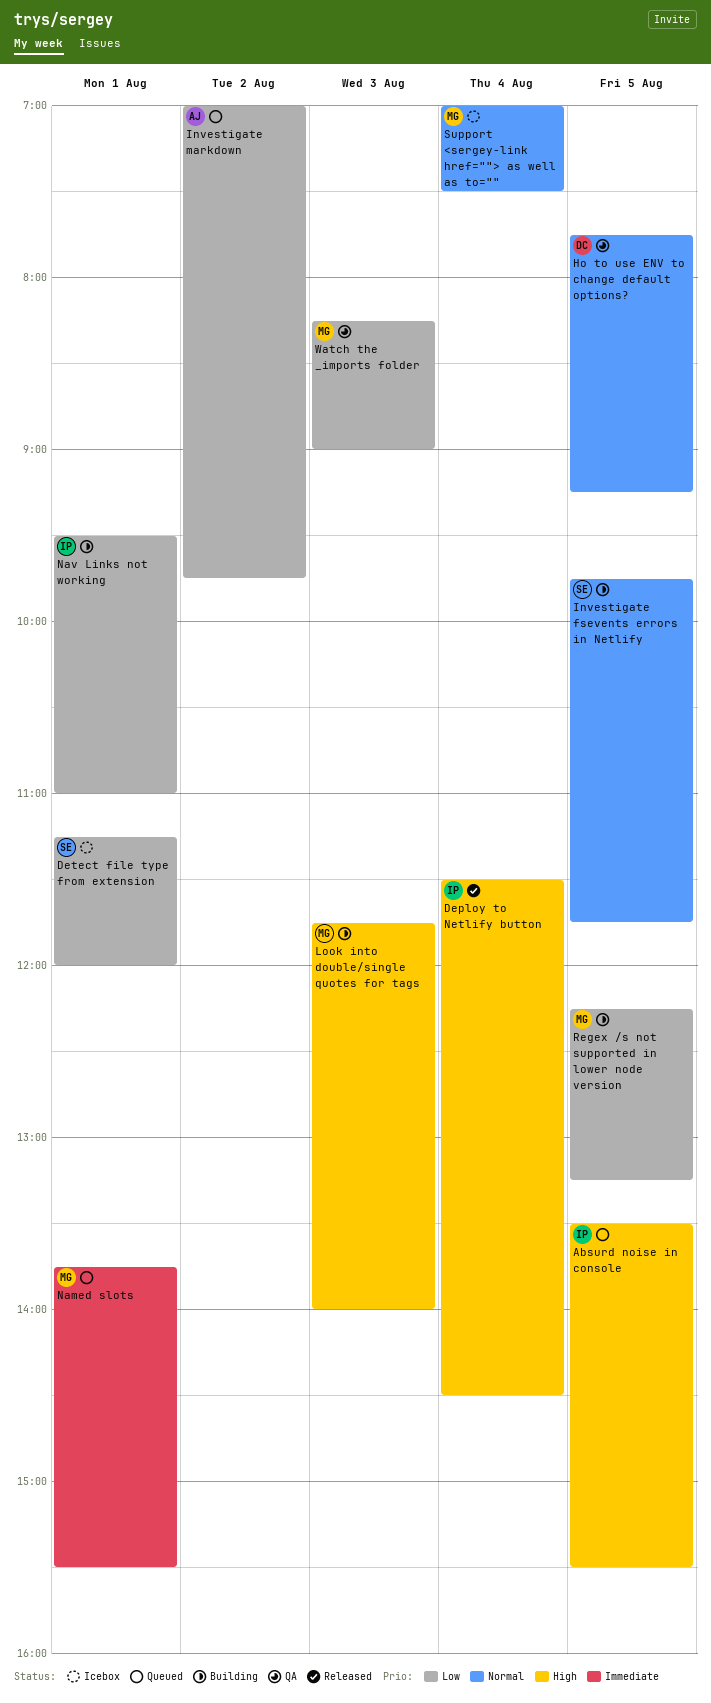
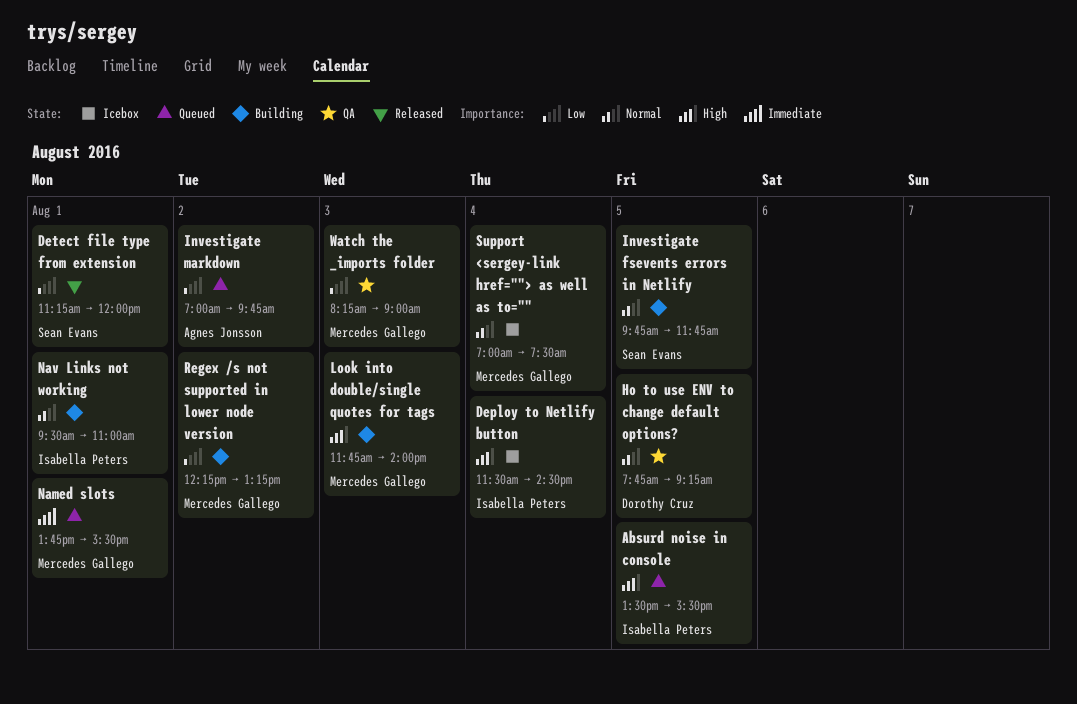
Deploy to Netlify button, status: Released -> Icebox
Detect file type from extension, status: Icebox -> Released
Nav Links not working, priority: Low -> Normal
Regex /s not supported in lower node version, day: Aug 5 -> Aug 2

